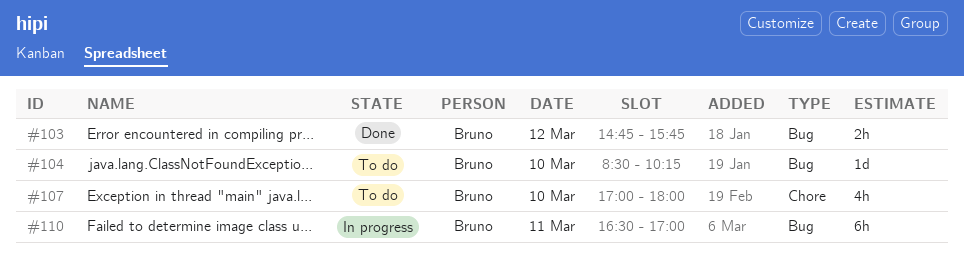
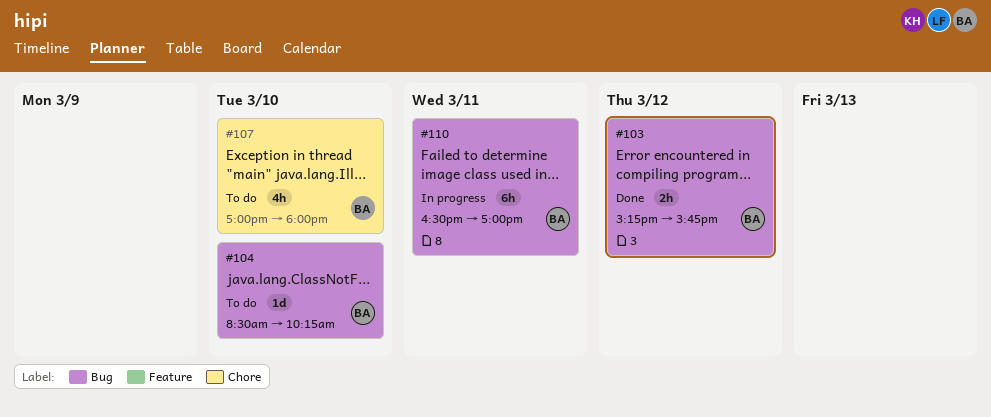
#103, begins: 14:45 -> 15:15

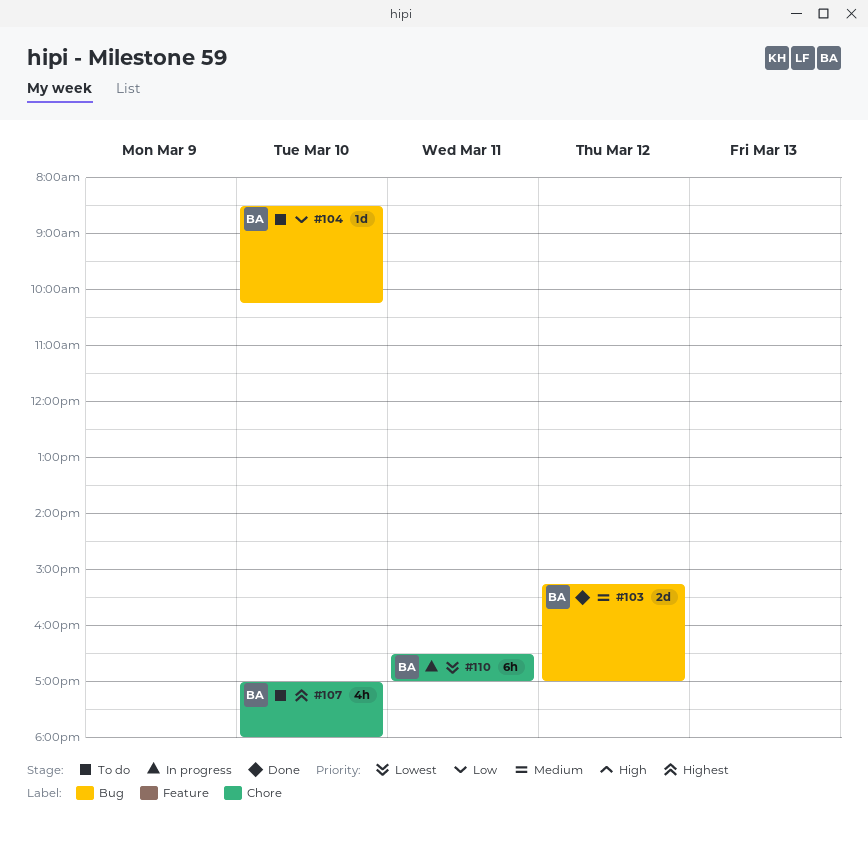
#103, estimate: 2h -> 2d
#103, ends: 15:45 -> 17:00
#110, label: Bug -> Chore

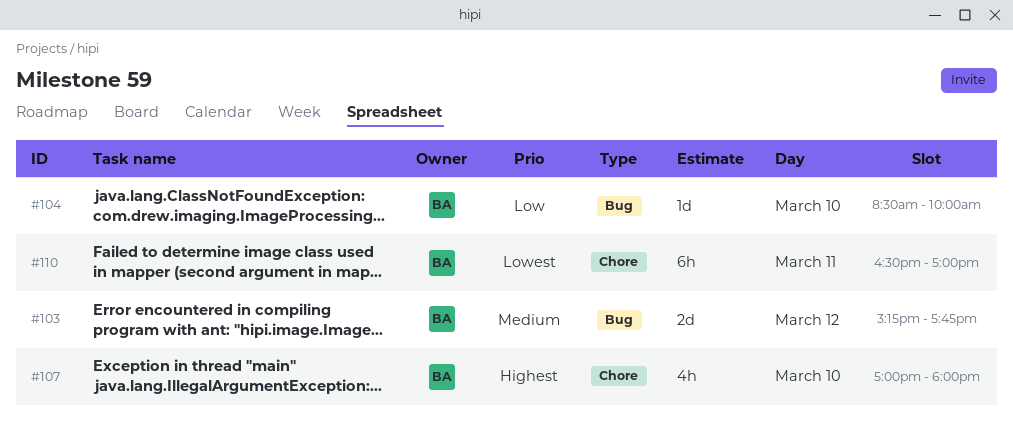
#103, ends: 17:00 -> 17:45
#104, ends: 10:15 -> 10:00

